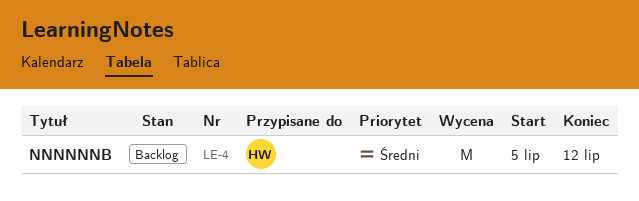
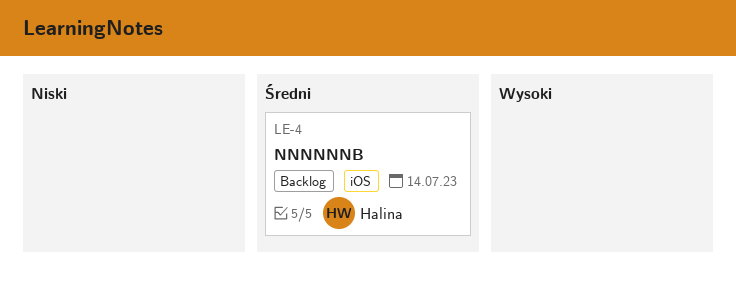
LE-4, due: Jul 12 -> Jul 14

